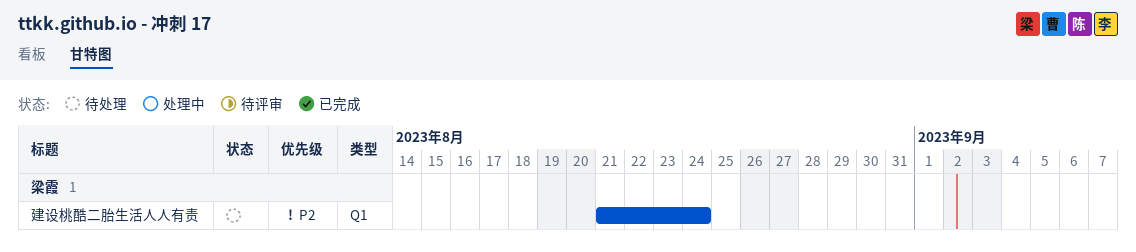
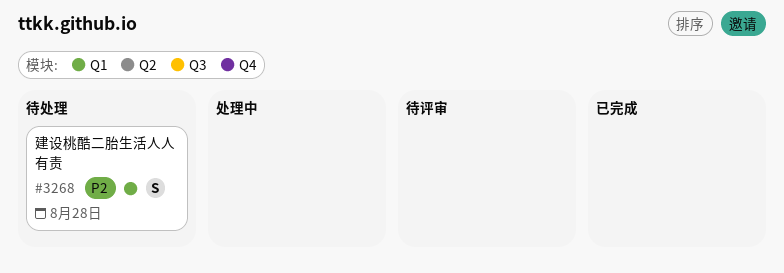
建设桃酷二胎生活人人有责, due: Aug 24 -> Aug 28

